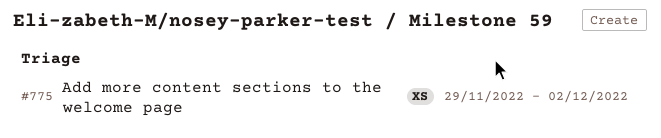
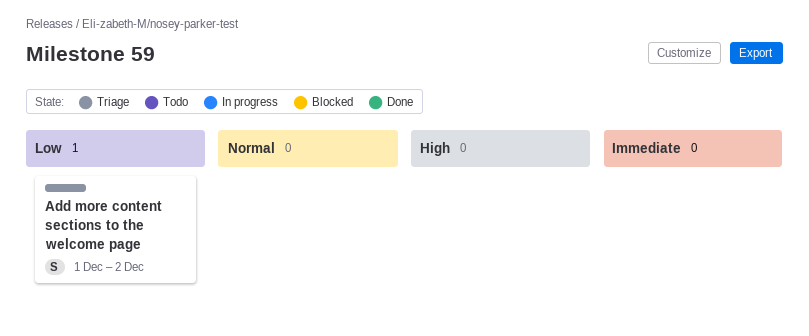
Add more content sections to the welcome page, estimate: XS -> S
Add more content sections to the welcome page, start: Nov 29 -> Dec 1

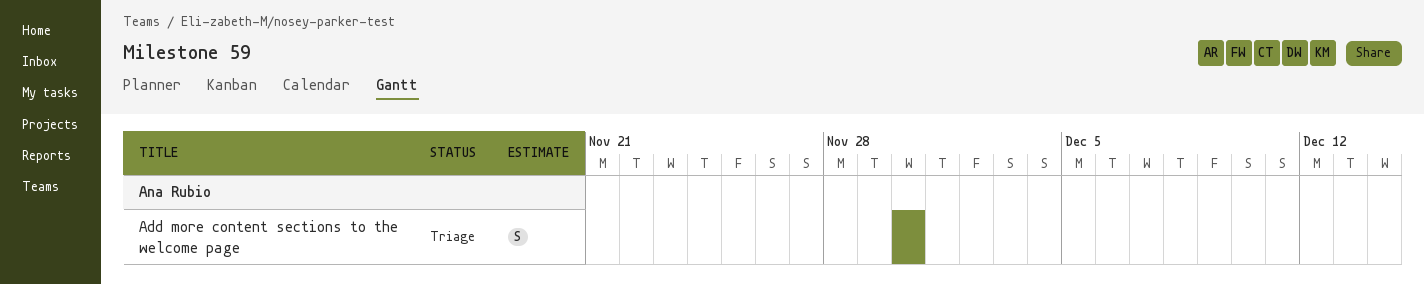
Add more content sections to the welcome page, start: Dec 1 -> Nov 30
Add more content sections to the welcome page, due: Dec 2 -> Nov 30

